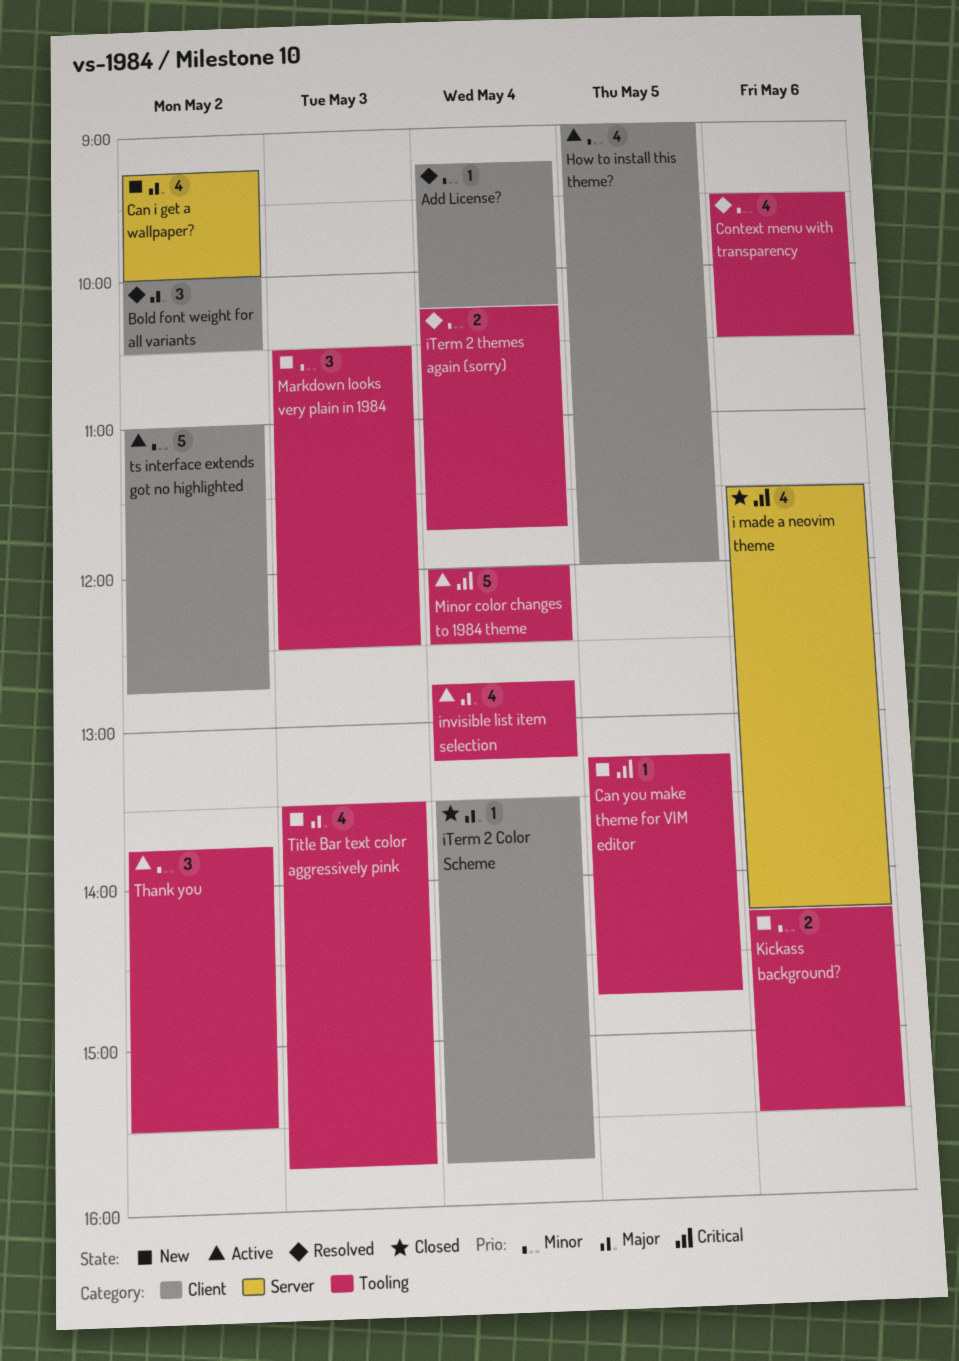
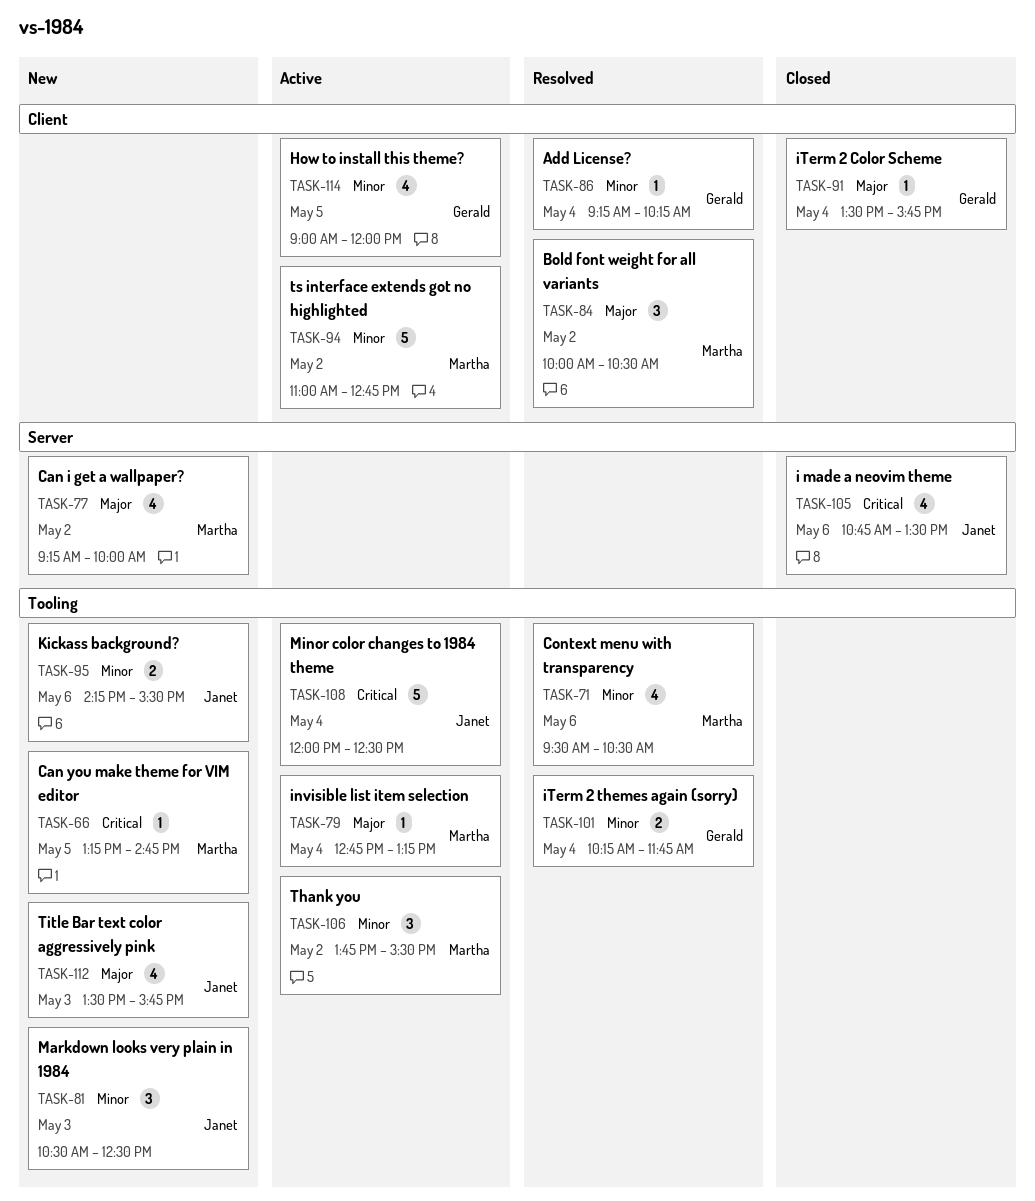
i made a neovim theme, begins: 11:30 -> 10:45
i made a neovim theme, ends: 14:15 -> 13:30
invisible list item selection, estimate: 4 -> 1

